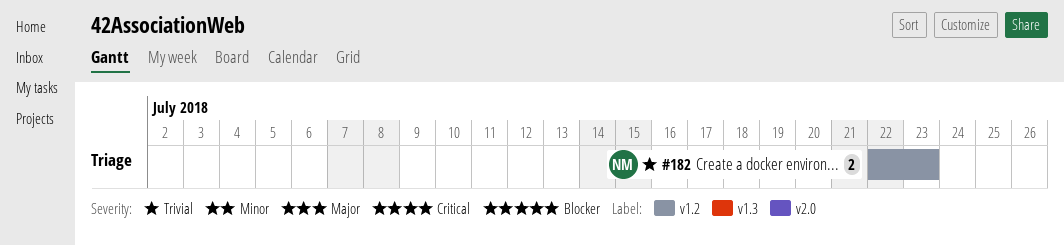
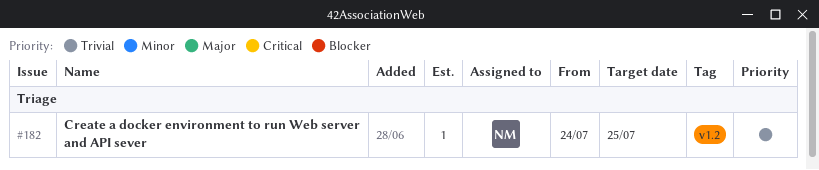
#182, estimate: 2 -> 1
#182, start: Jul 22 -> Jul 24
#182, due: Jul 23 -> Jul 25

